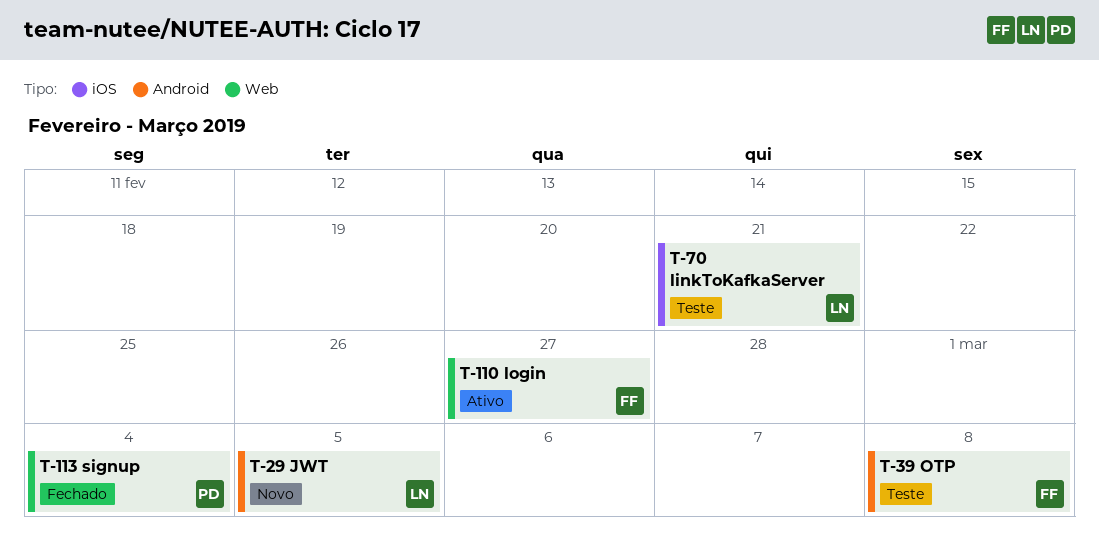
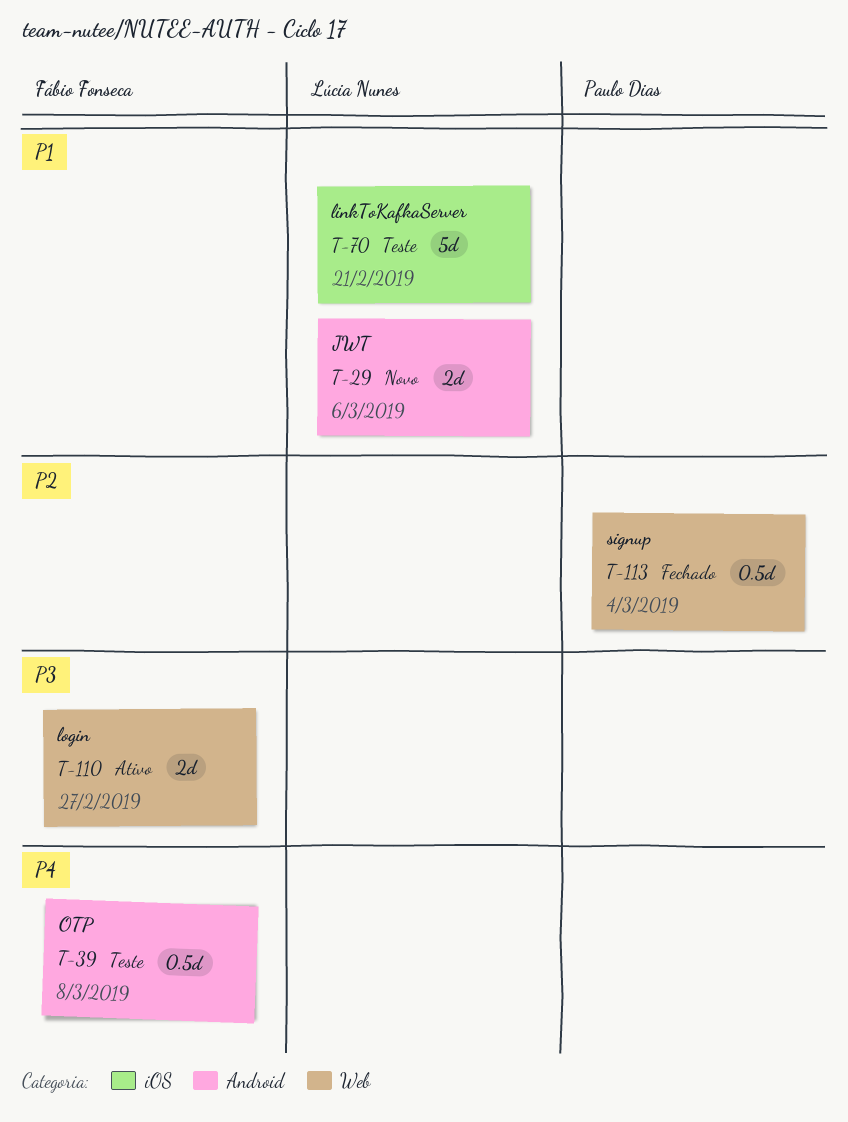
T-29, due: Mar 5 -> Mar 6

